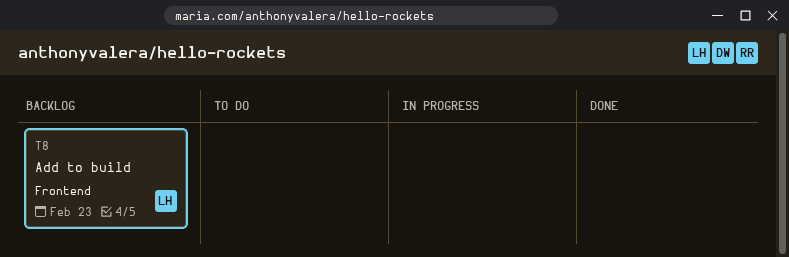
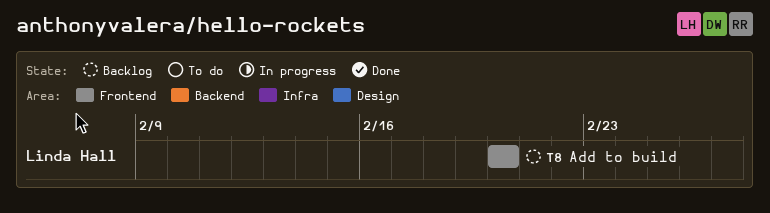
T8, due: Feb 23 -> Feb 20

